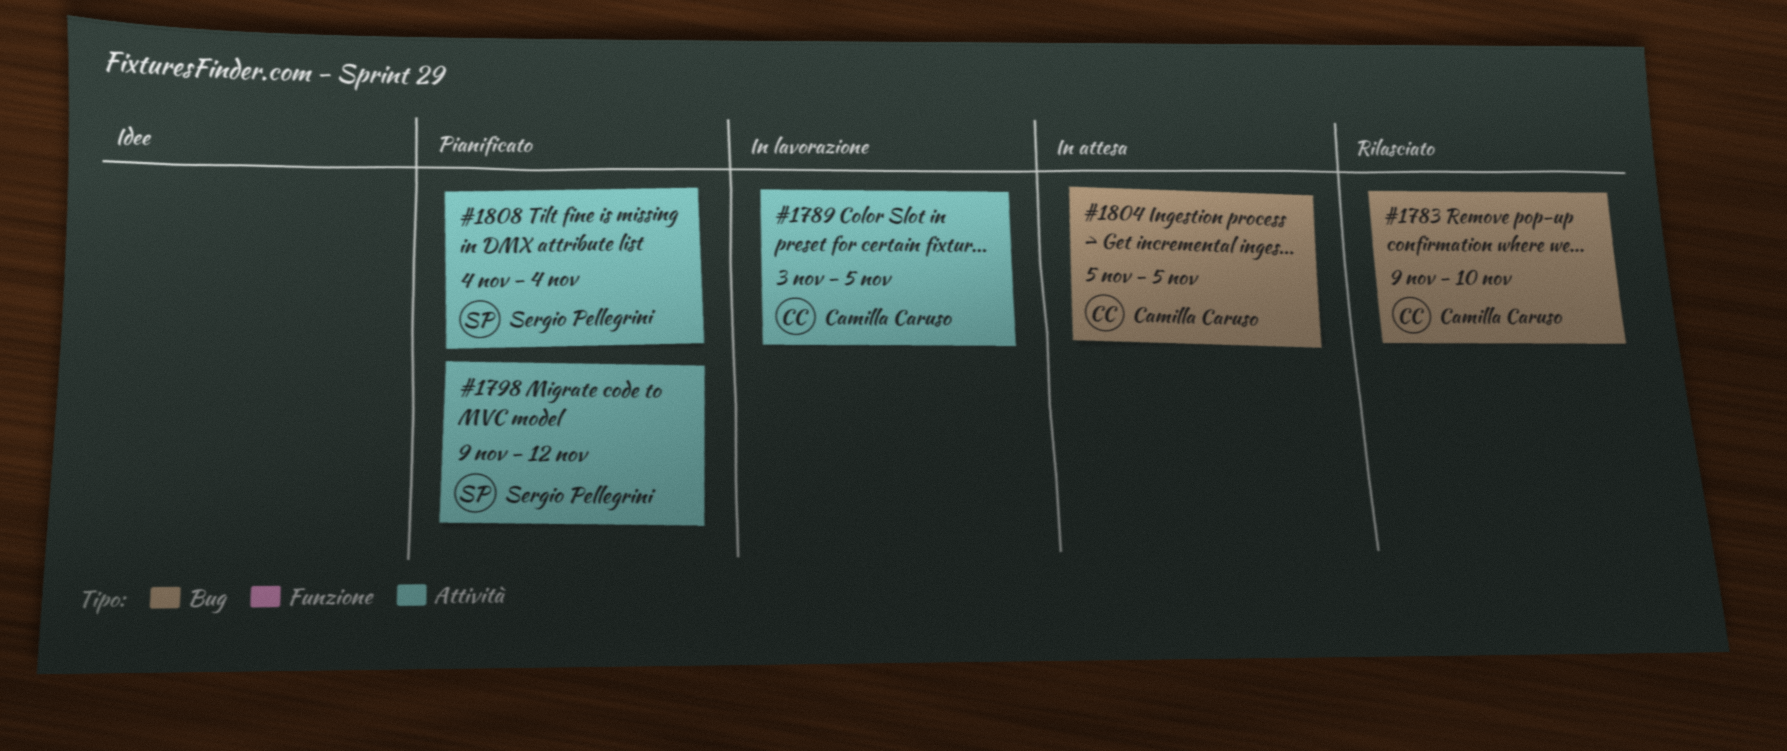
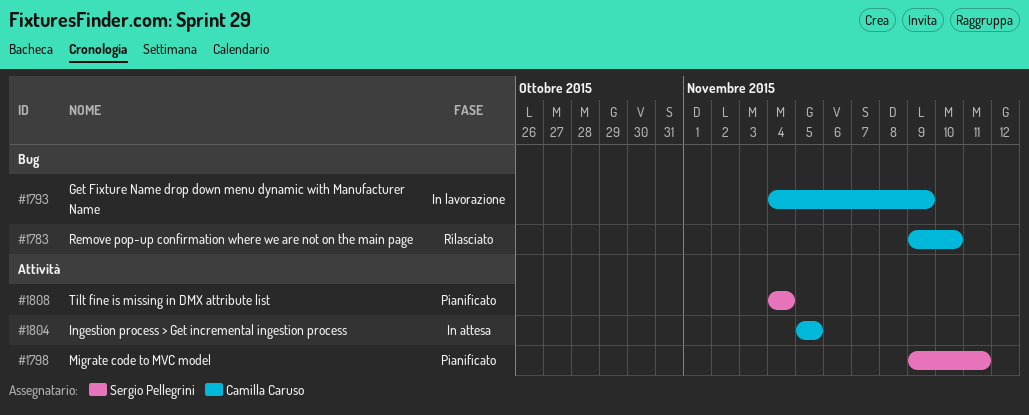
#1789: present -> none
#1793: none -> present
#1798, due: Nov 12 -> Nov 11
#1804, label: Bug -> Attività

